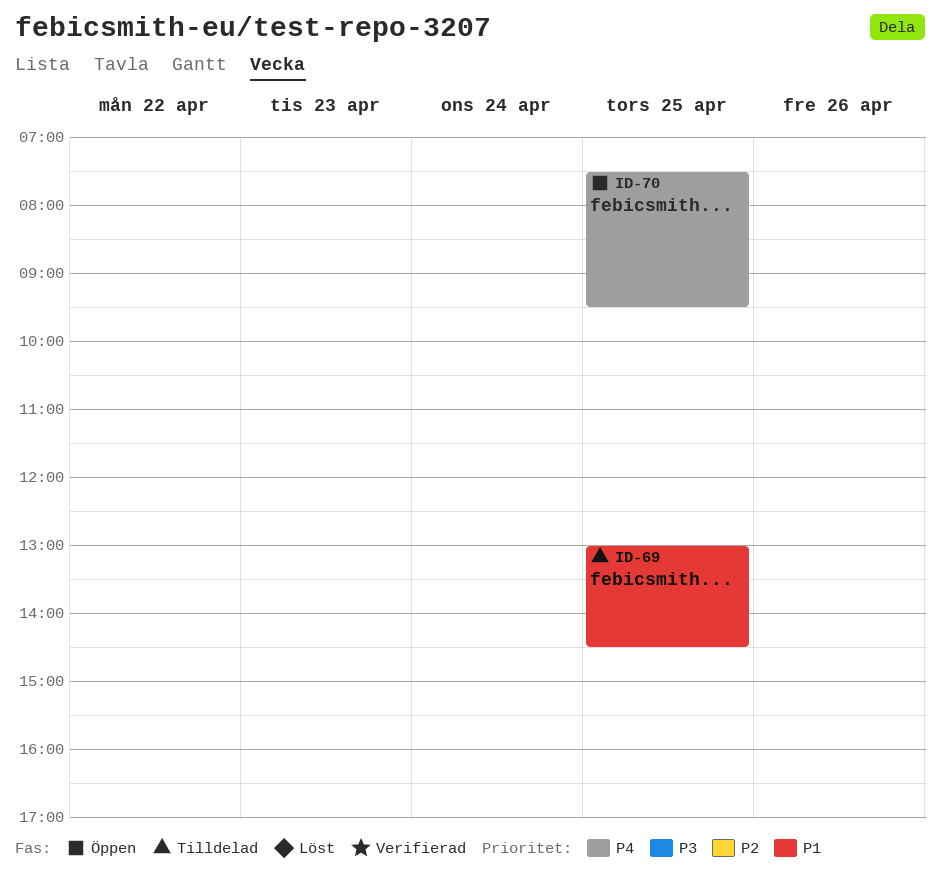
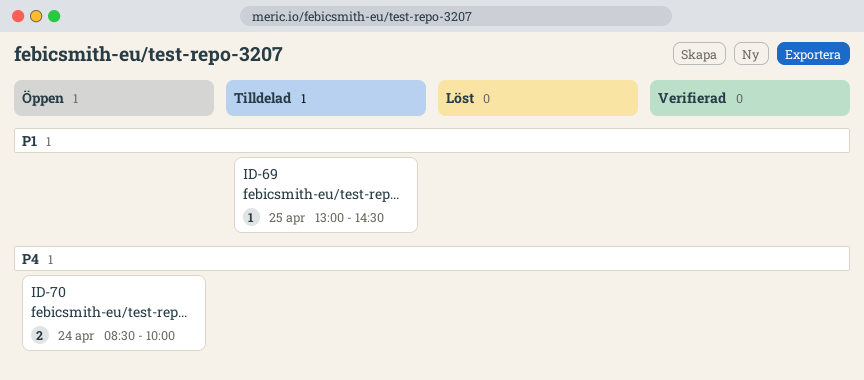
ID-70, day: Apr 25 -> Apr 24
ID-70, begins: 07:30 -> 08:30
ID-70, ends: 09:30 -> 10:00

